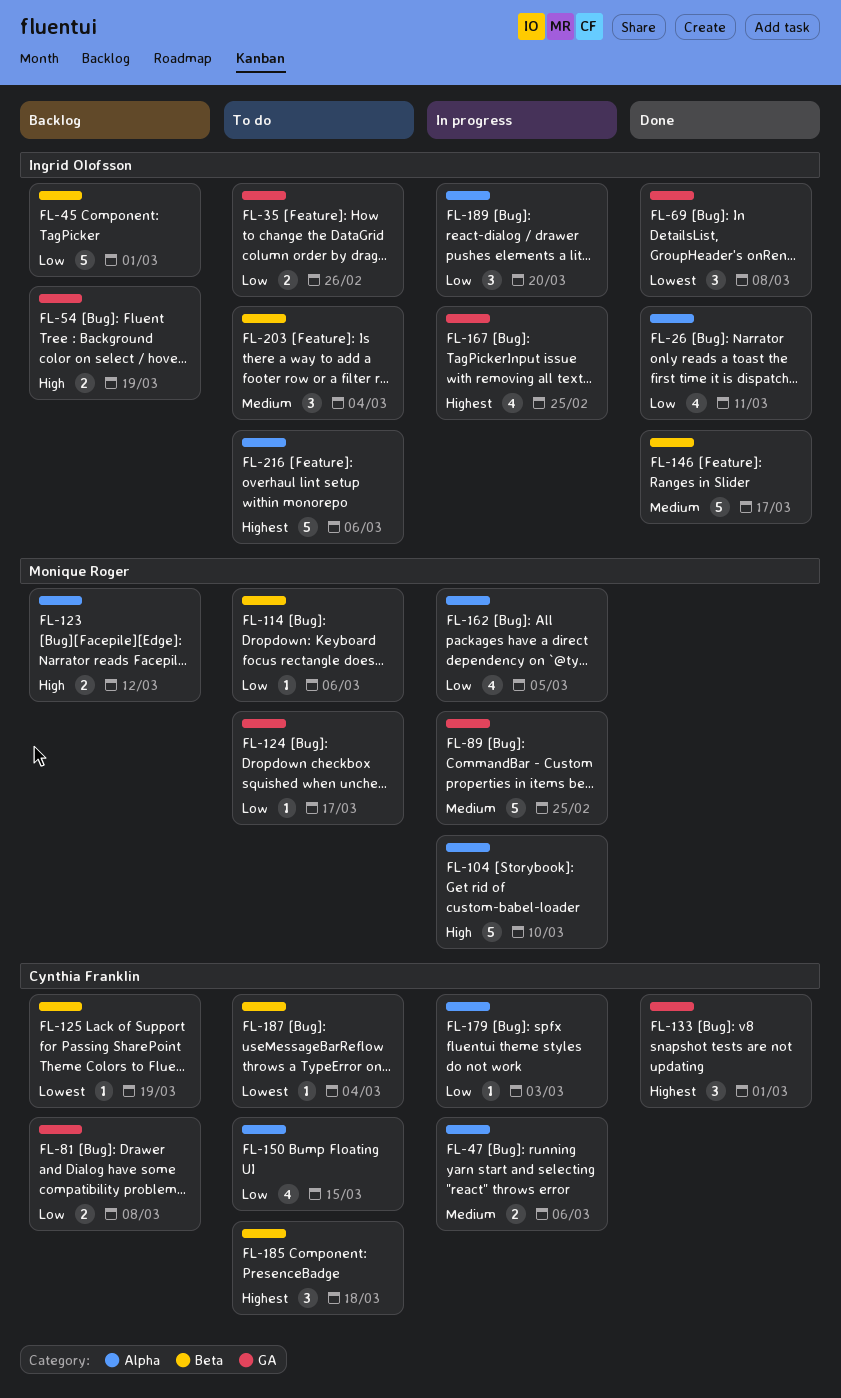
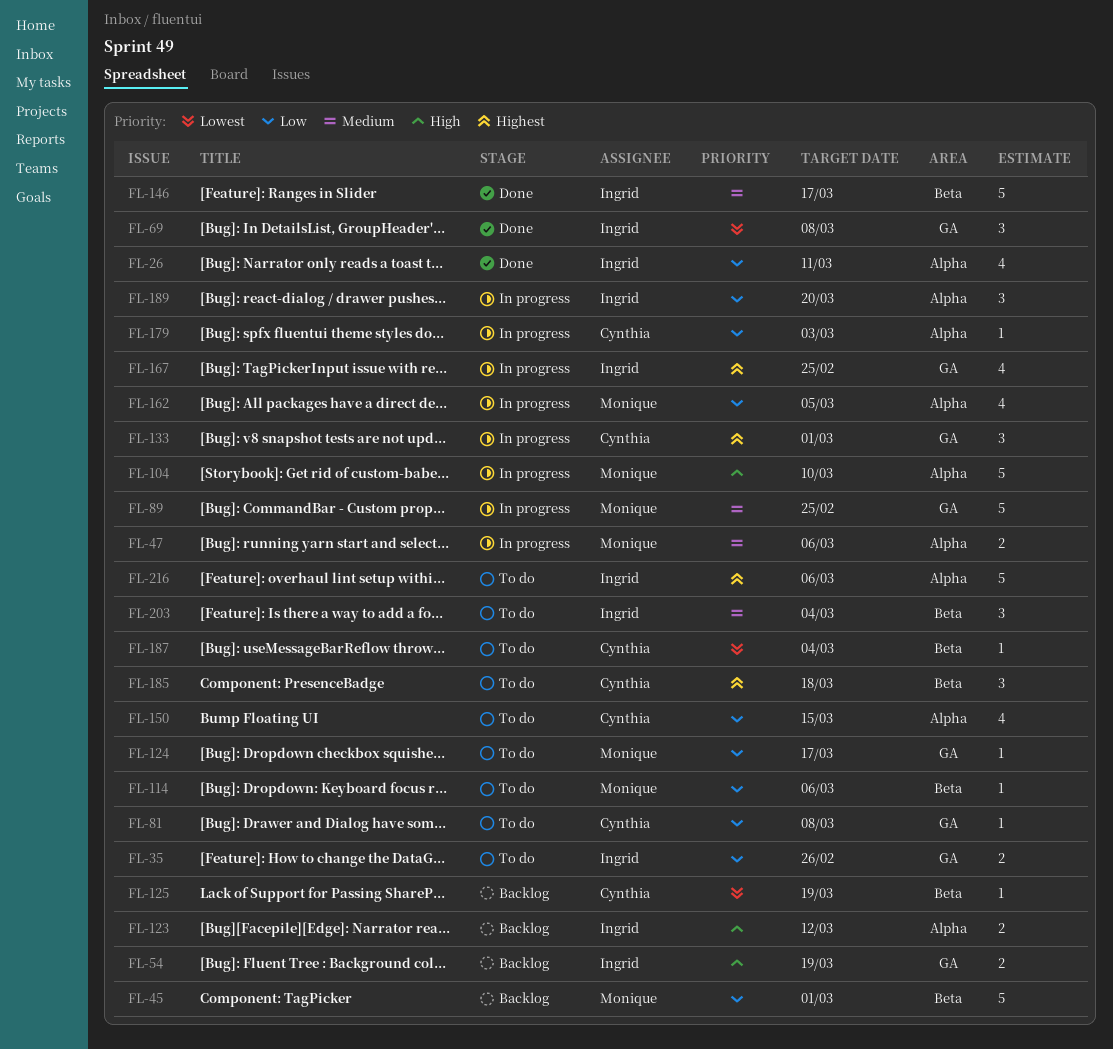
FL-45, owner: Ingrid Olofsson -> Monique Roger
FL-47, owner: Cynthia Franklin -> Monique Roger
FL-81, status: Backlog -> To do
FL-81, estimate: 2 -> 1
FL-123, owner: Monique Roger -> Ingrid Olofsson
FL-133, status: Done -> In progress

